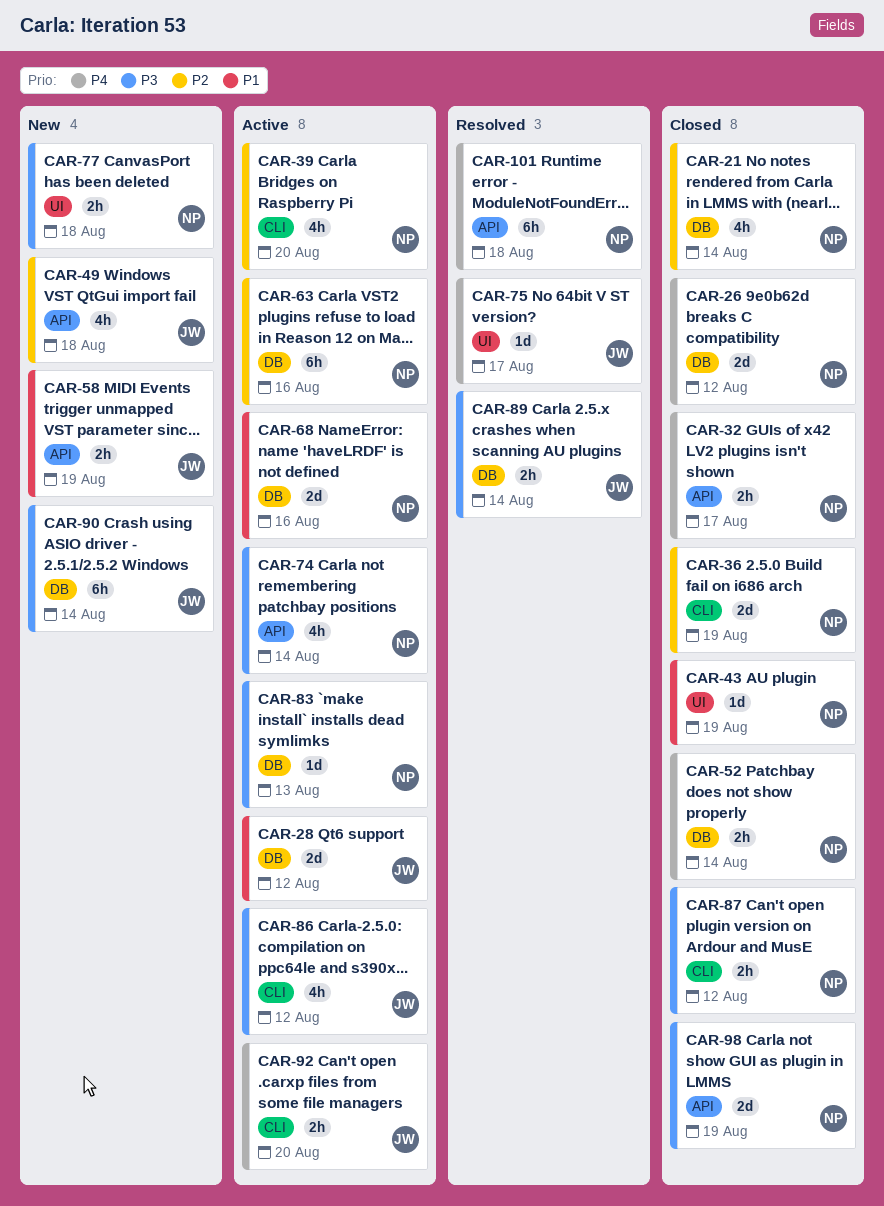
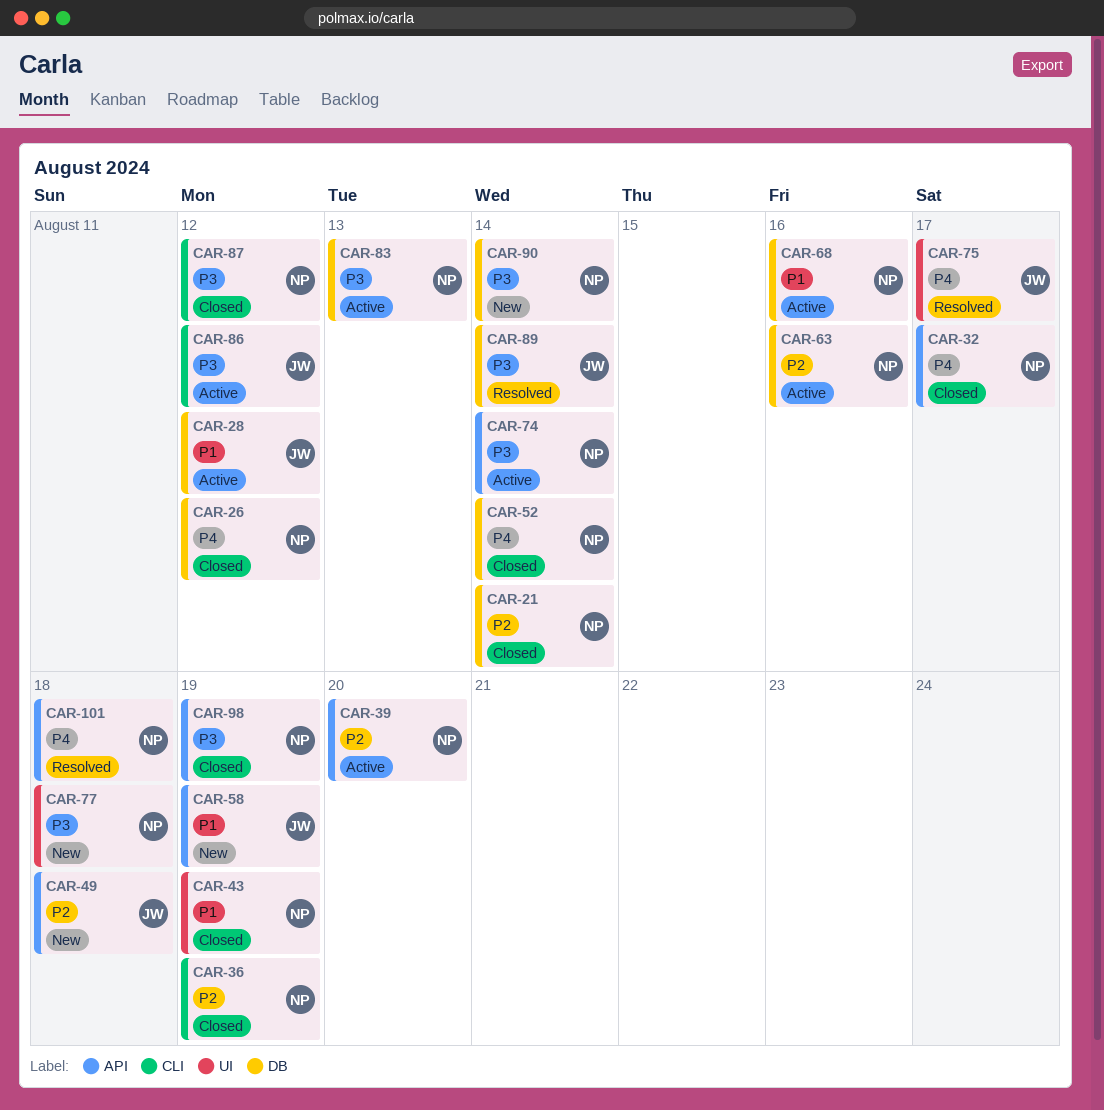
CAR-39, label: CLI -> API
CAR-90, owner: JW -> NP
CAR-92: present -> none

